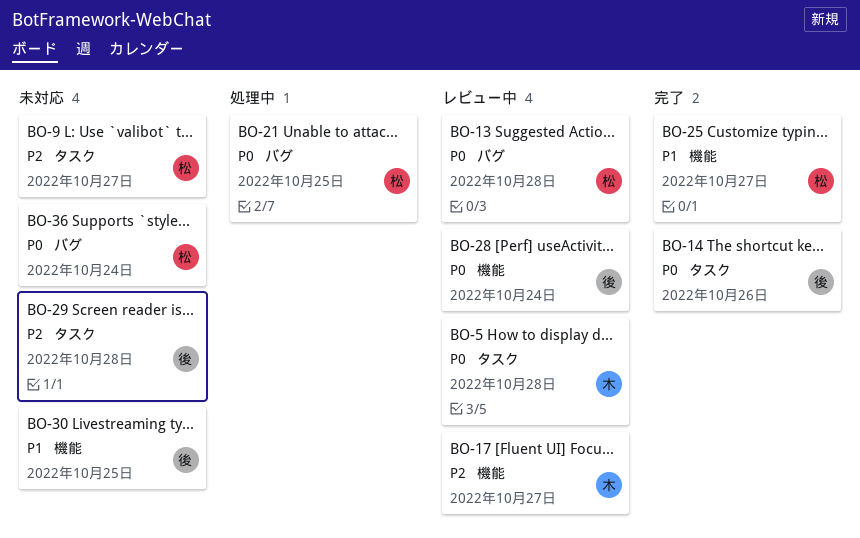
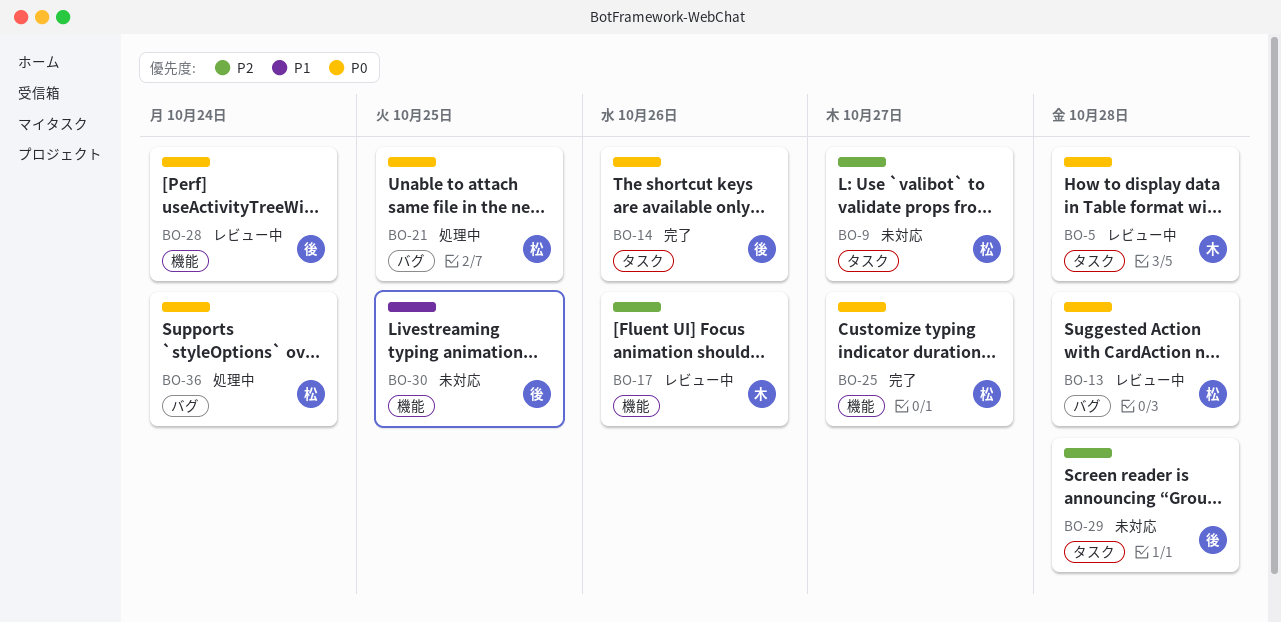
BO-17, due: Oct 27 -> Oct 26
BO-25, priority: P1 -> P0
BO-36, status: 未対応 -> 処理中

